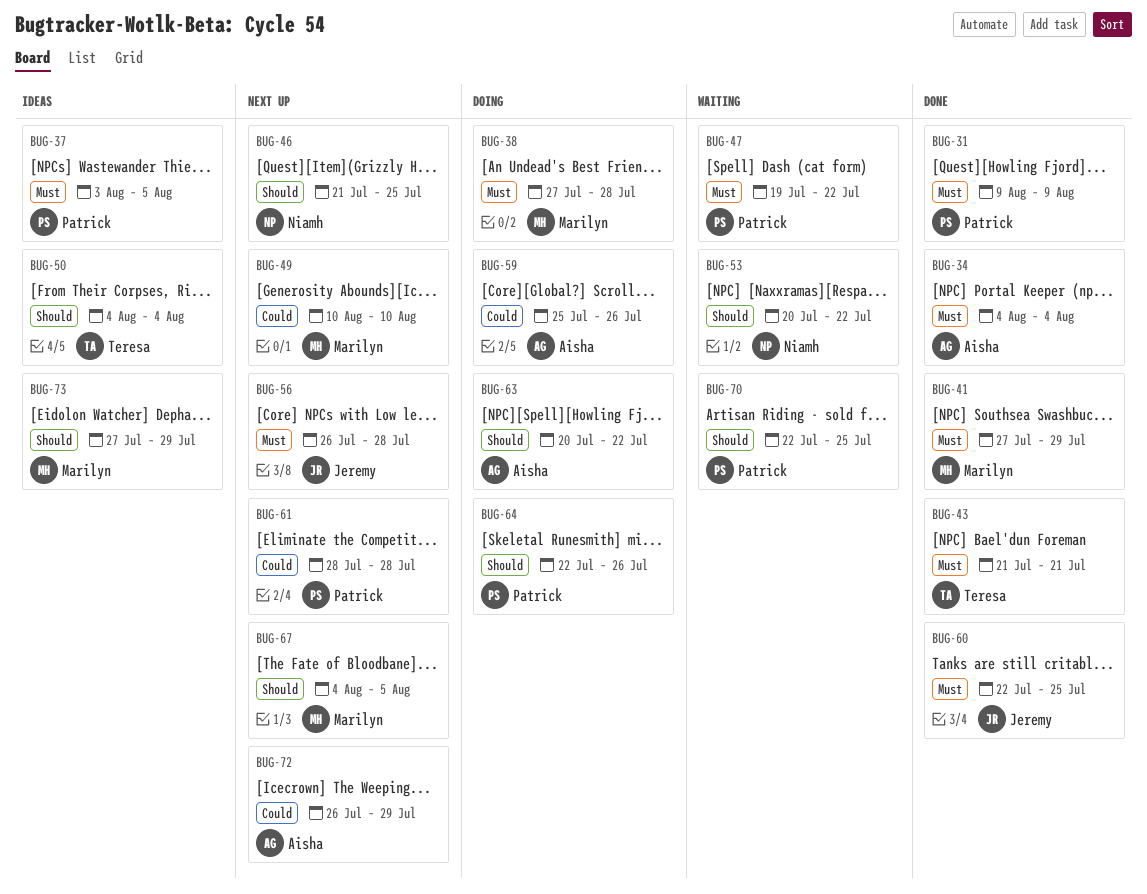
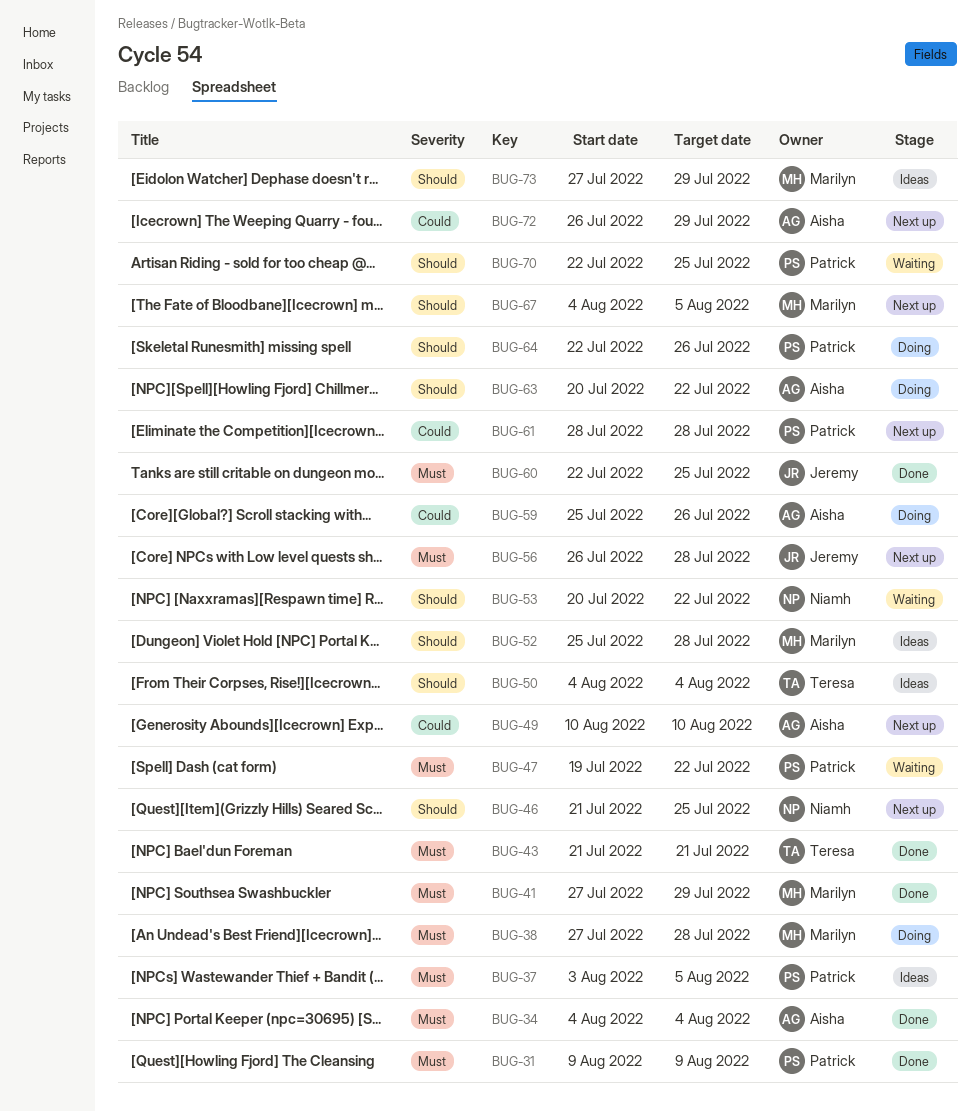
BUG-49, owner: Marilyn -> Aisha
BUG-52: none -> present

